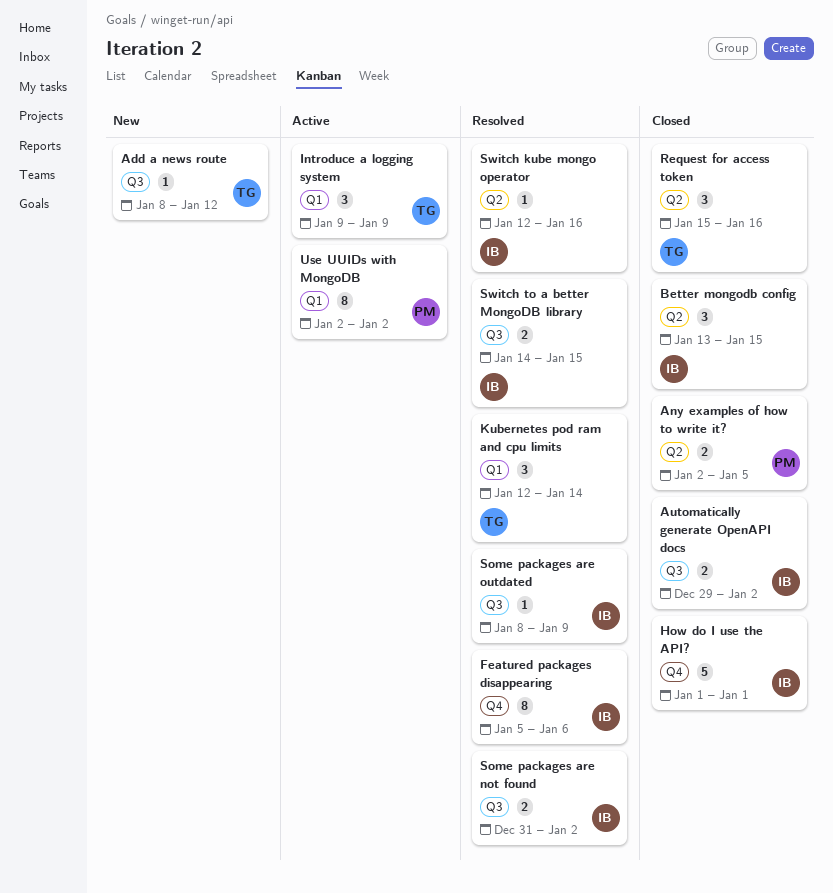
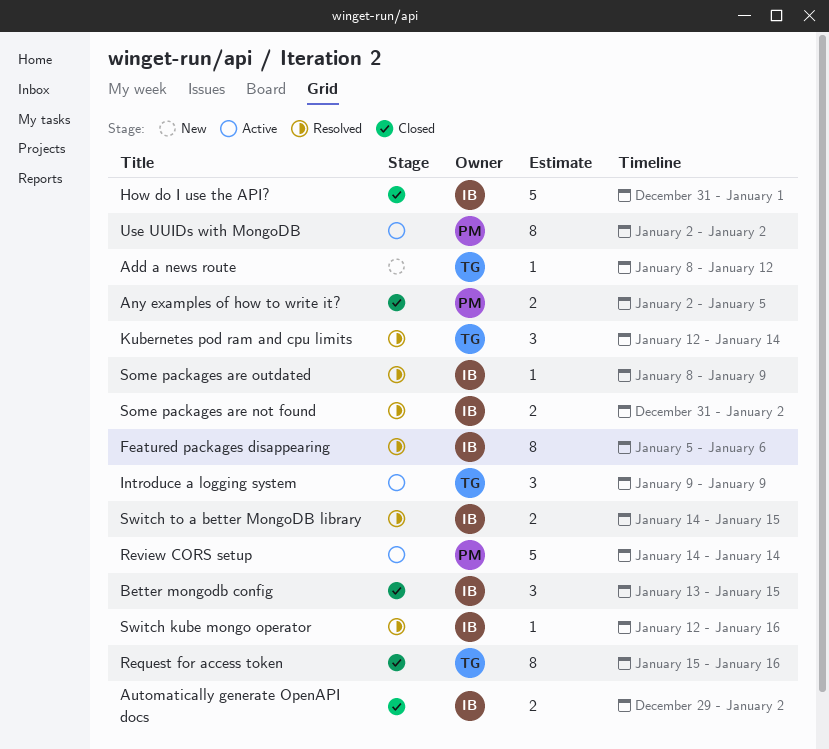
How do I use the API?, start: Jan 1 -> Dec 31
Request for access token, estimate: 3 -> 8
Review CORS setup: none -> present

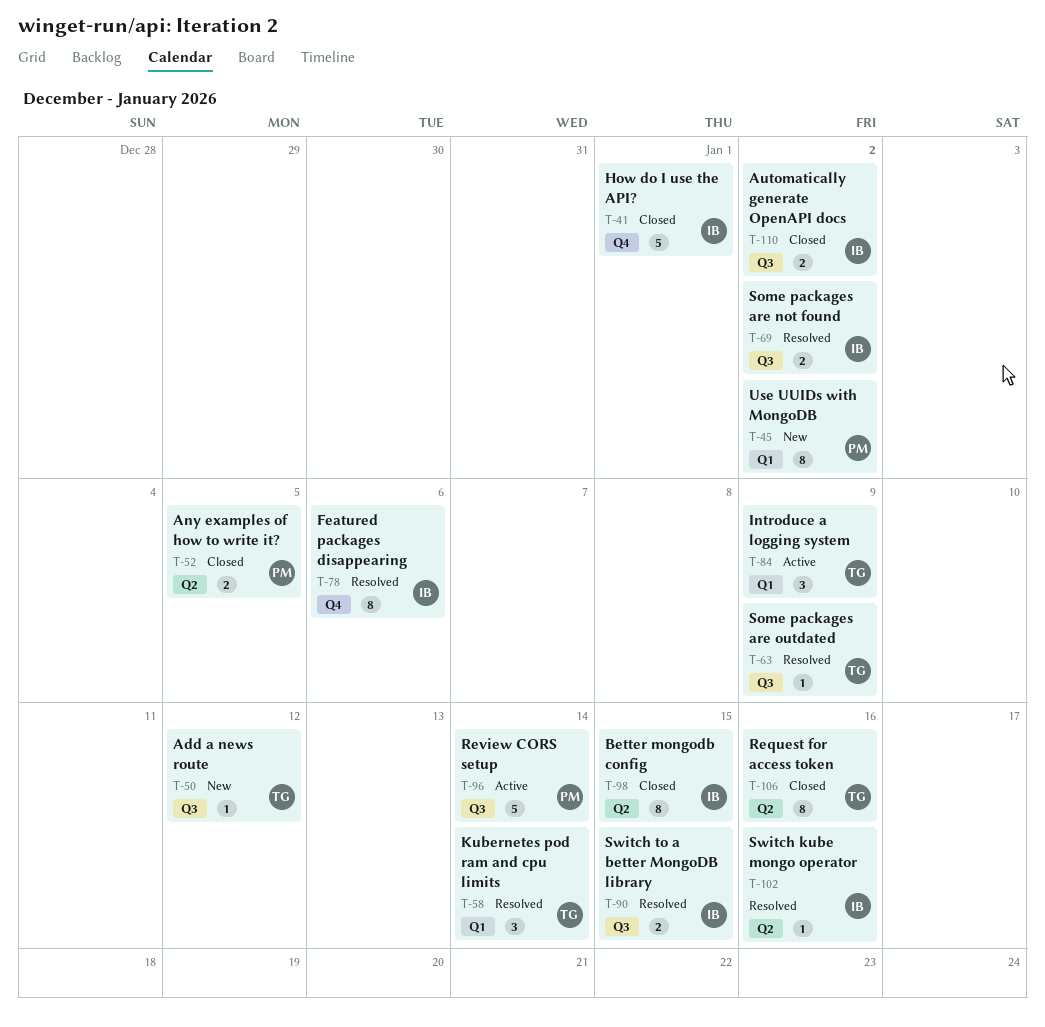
Better mongodb config, estimate: 3 -> 8
Some packages are outdated, owner: IB -> TG
Use UUIDs with MongoDB, status: Active -> New

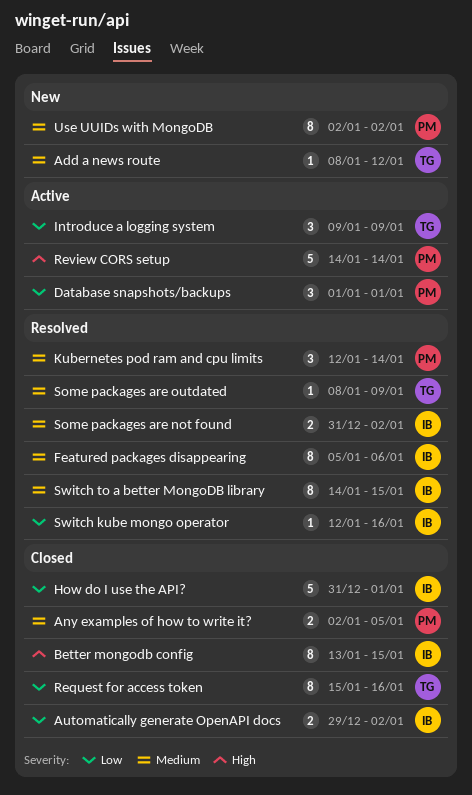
Database snapshots/backups: none -> present
Kubernetes pod ram and cpu limits, owner: TG -> PM
Switch to a better MongoDB library, estimate: 2 -> 8

